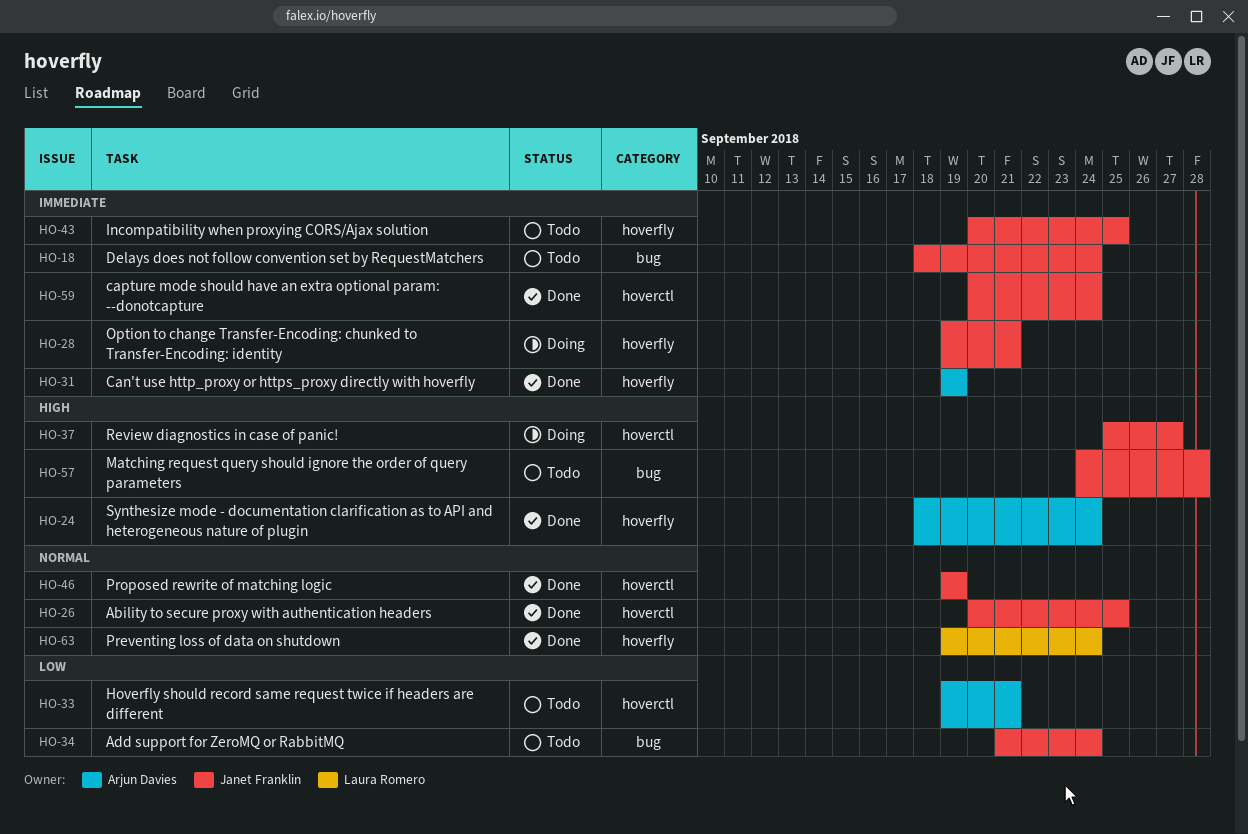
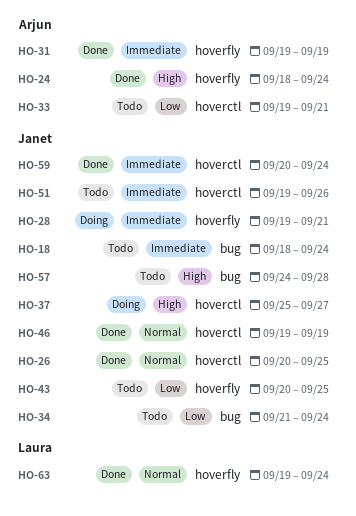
HO-43, priority: Immediate -> Low
HO-51: none -> present

